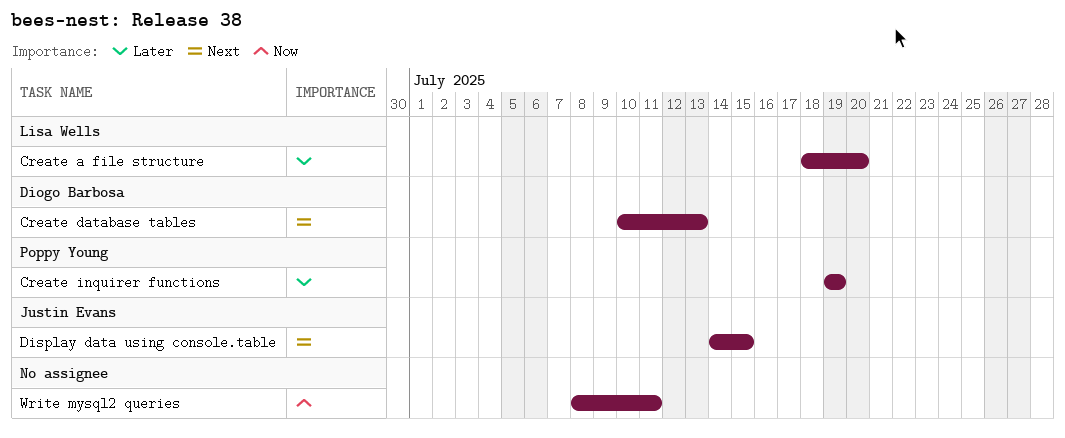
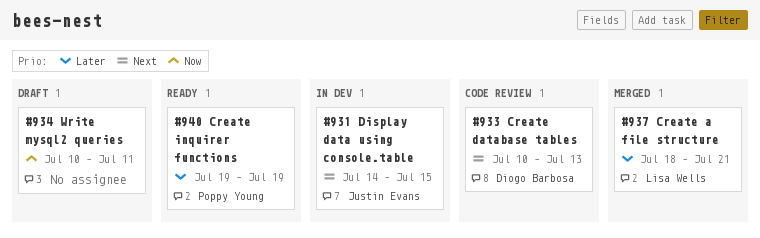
Create a file structure, due: Jul 20 -> Jul 21
Write mysql2 queries, start: Jul 8 -> Jul 10

